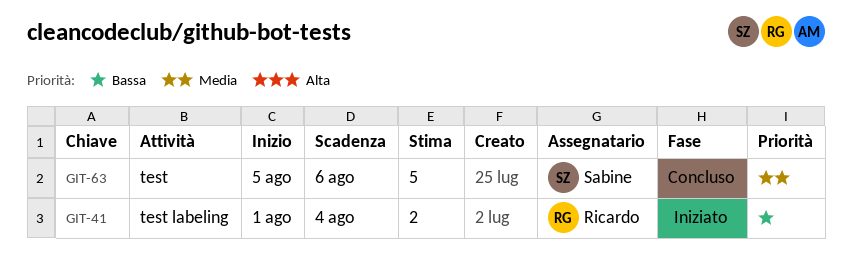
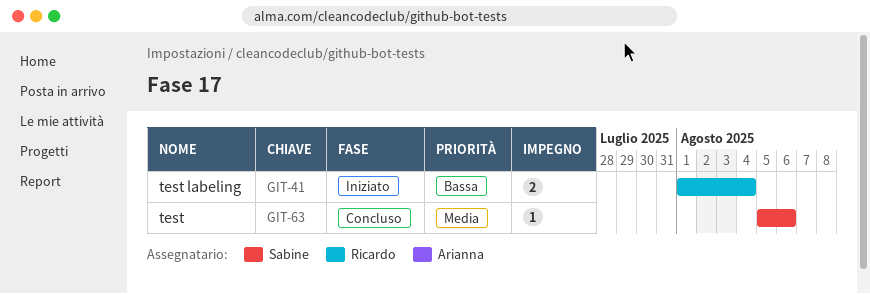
GIT-63, estimate: 5 -> 1

